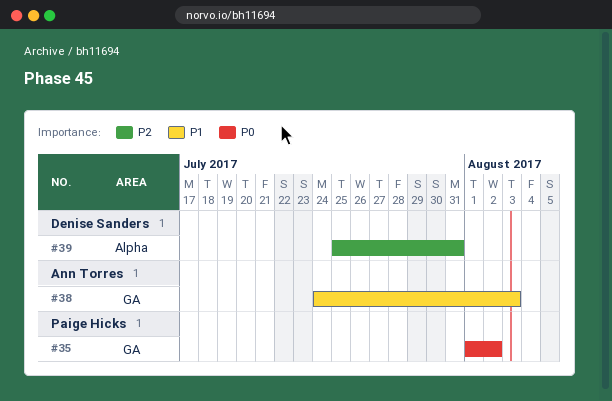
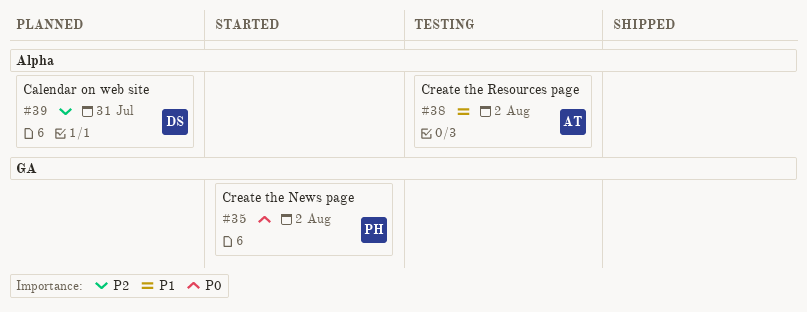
#38, label: GA -> Alpha
#38, due: Aug 3 -> Aug 2

